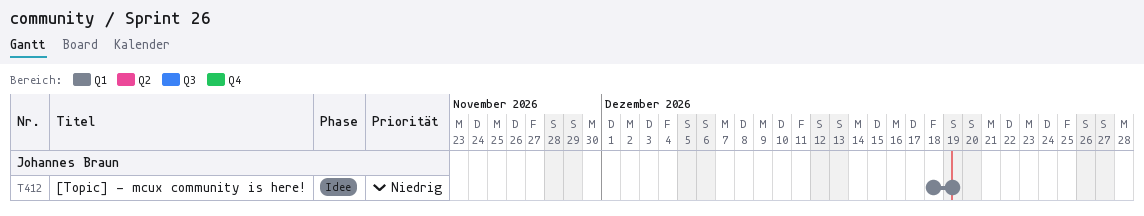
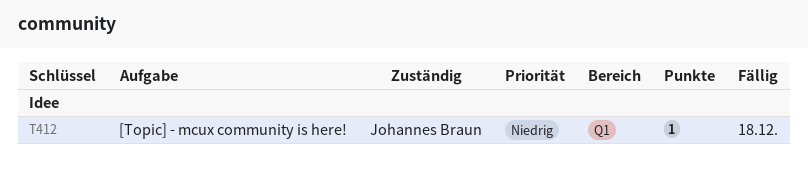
T412, due: Dec 19 -> Dec 18

